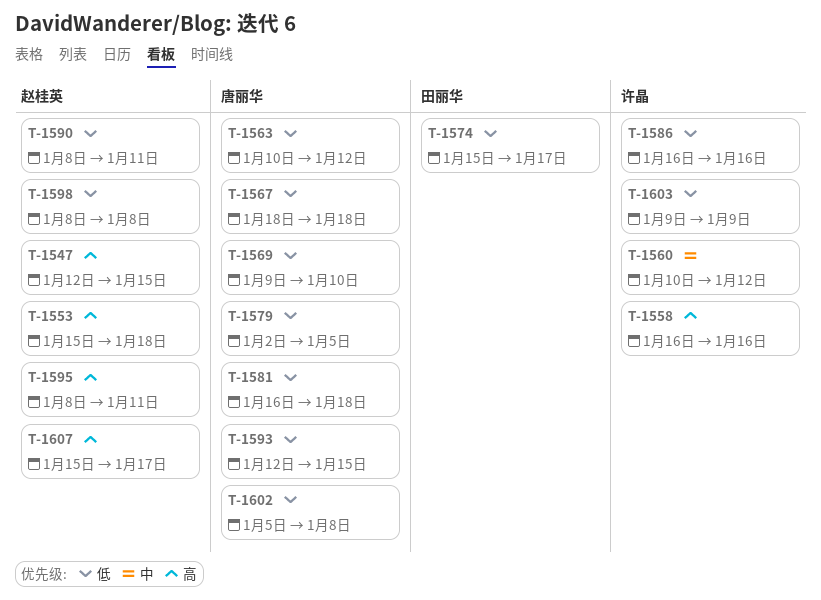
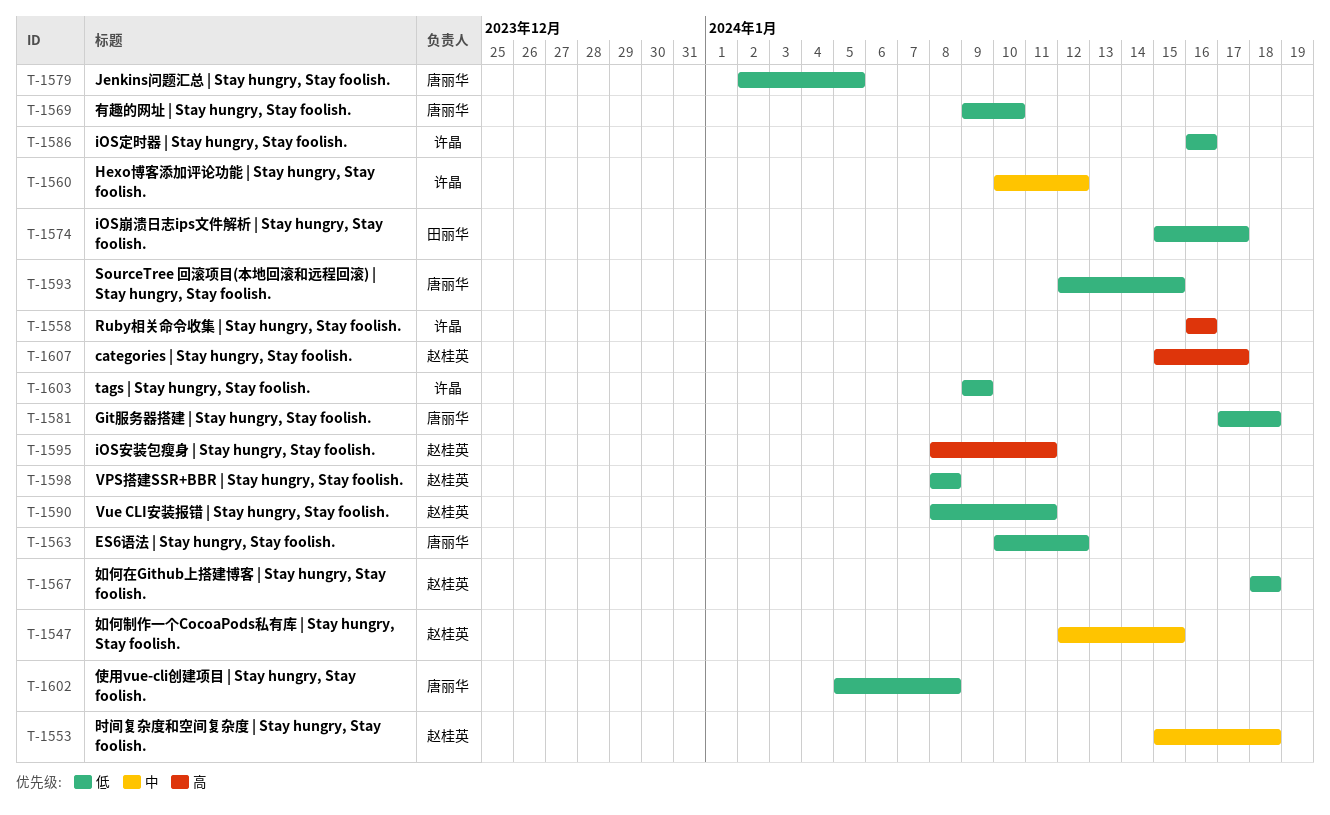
T-1547, priority: 高 -> 中
T-1553, priority: 高 -> 中
T-1567, owner: 唐丽华 -> 赵桂英
T-1581, start: Jan 16 -> Jan 17

